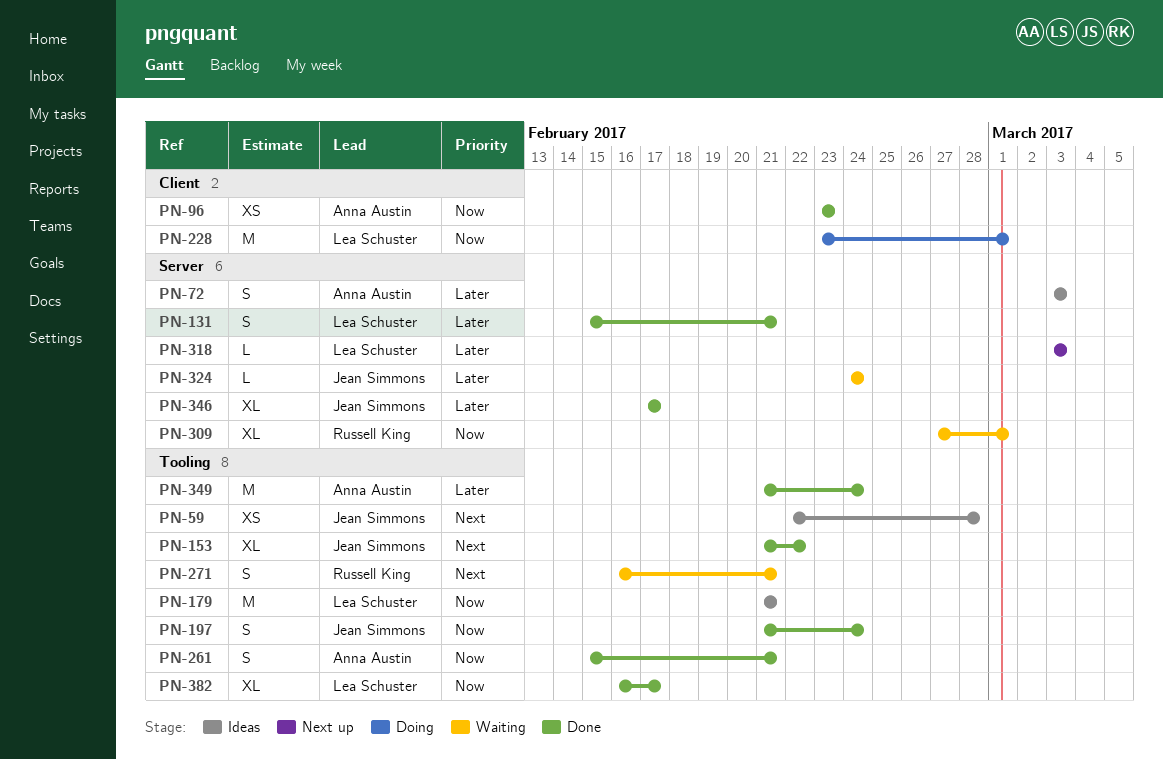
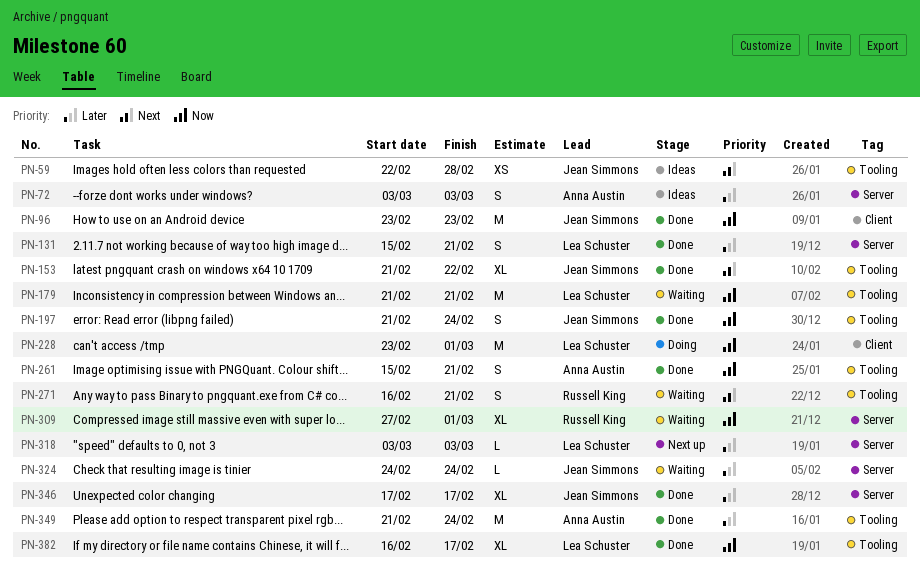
PN-96, owner: Anna Austin -> Jean Simmons
PN-96, estimate: XS -> M
PN-179, status: Ideas -> Waiting

